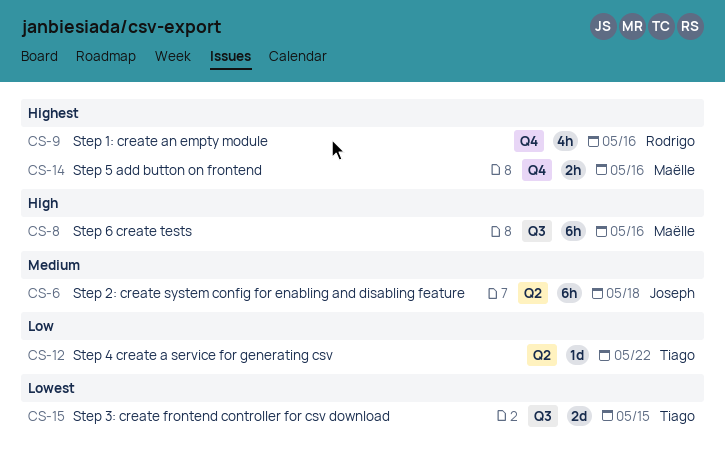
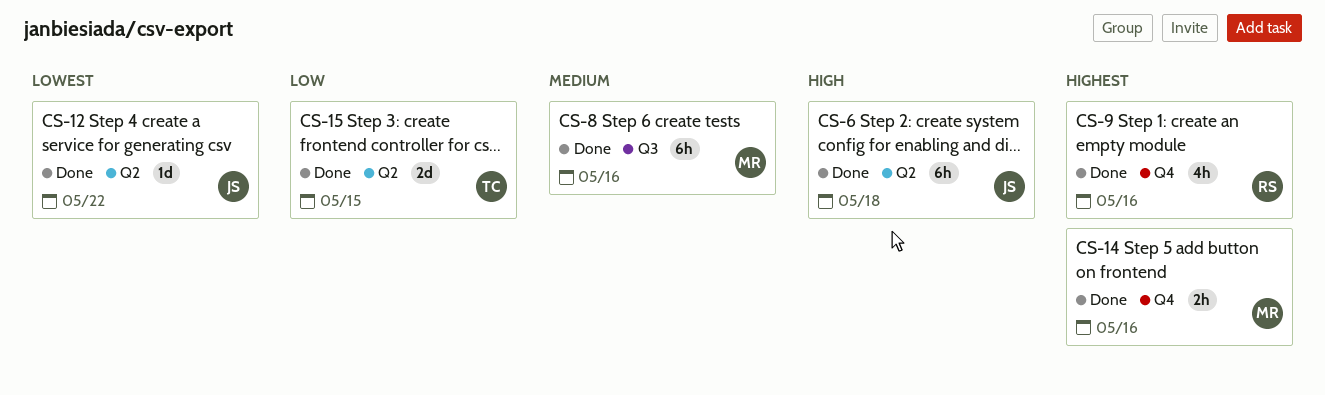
CS-6, priority: Medium -> High
CS-8, priority: High -> Medium
CS-12, owner: Tiago -> Joseph
CS-12, priority: Low -> Lowest
CS-15, priority: Lowest -> Low
CS-15, label: Q3 -> Q2

